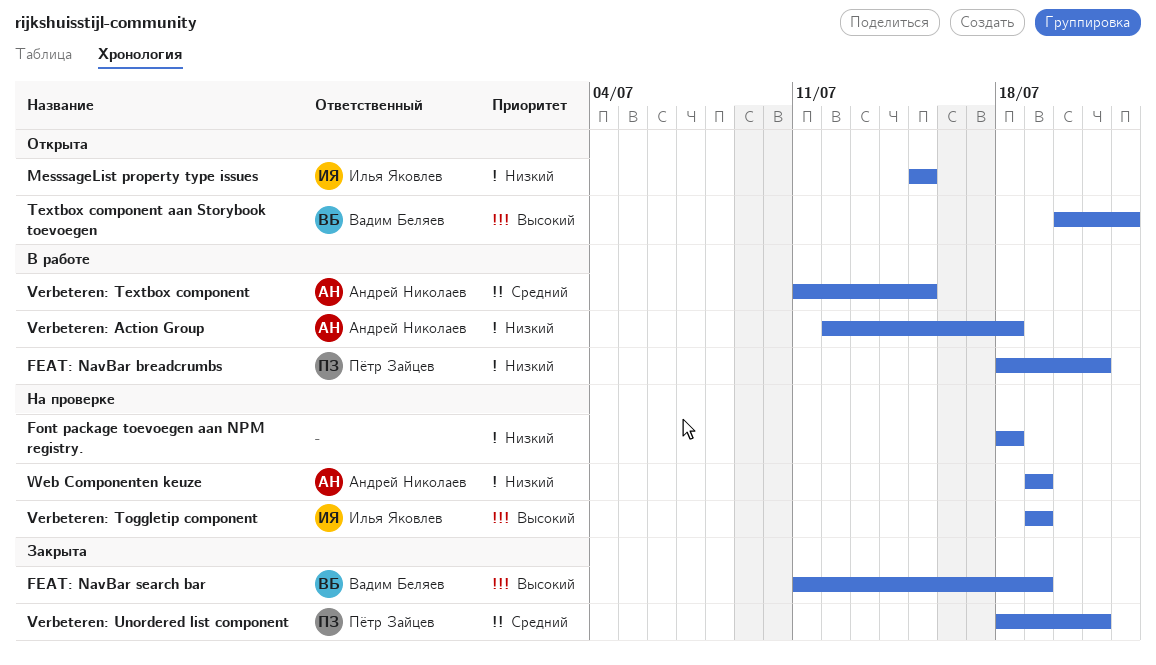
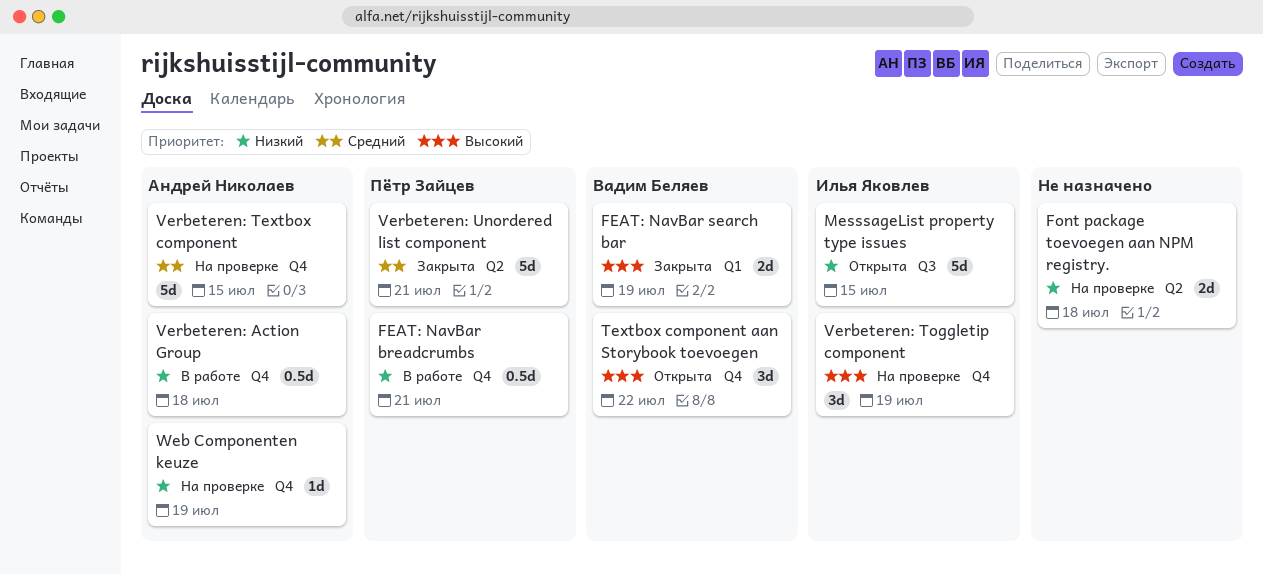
Verbeteren: Textbox component, status: В работе -> На проверке

